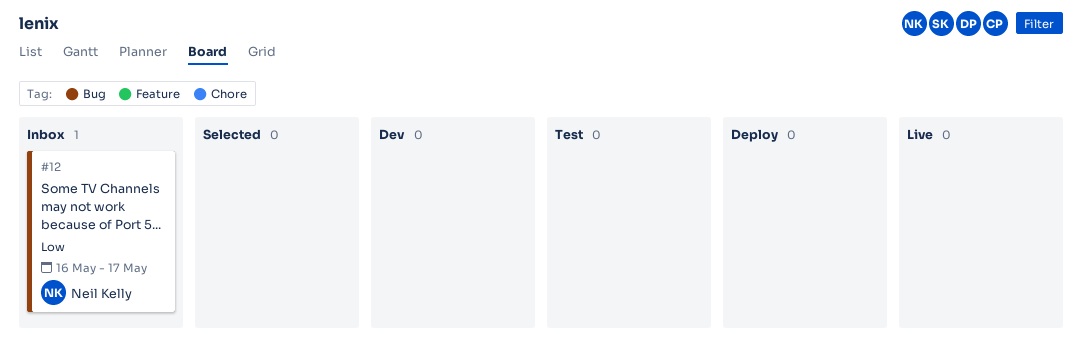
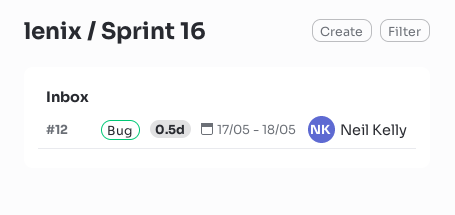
#12, start: May 16 -> May 17
#12, due: May 17 -> May 18

